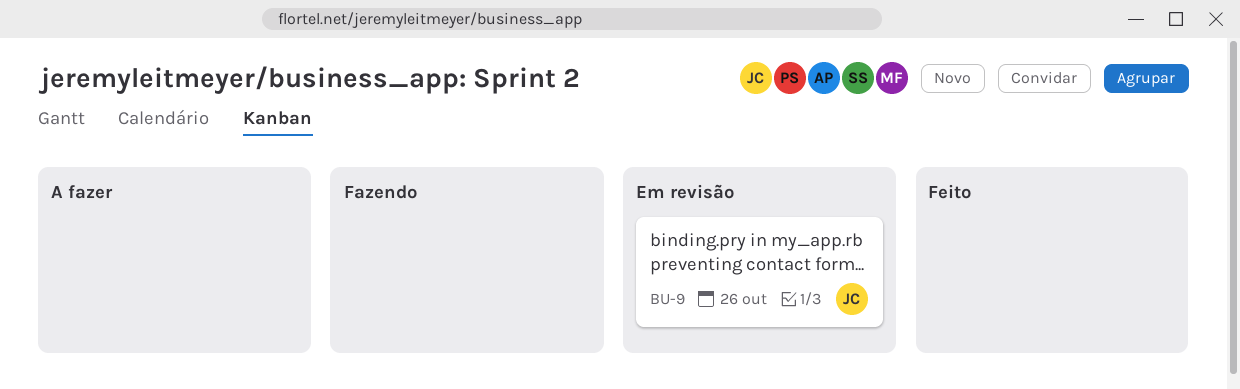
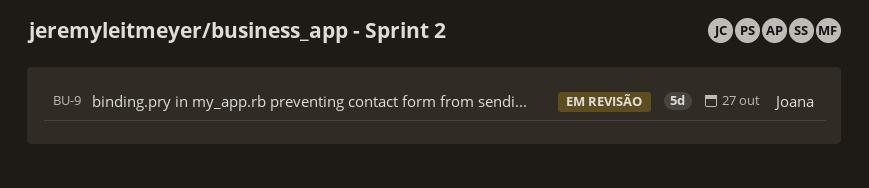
BU-9, due: Oct 26 -> Oct 27

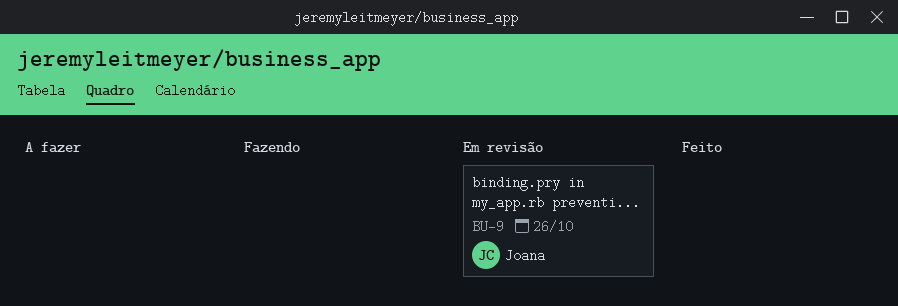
BU-9, due: Oct 27 -> Oct 26

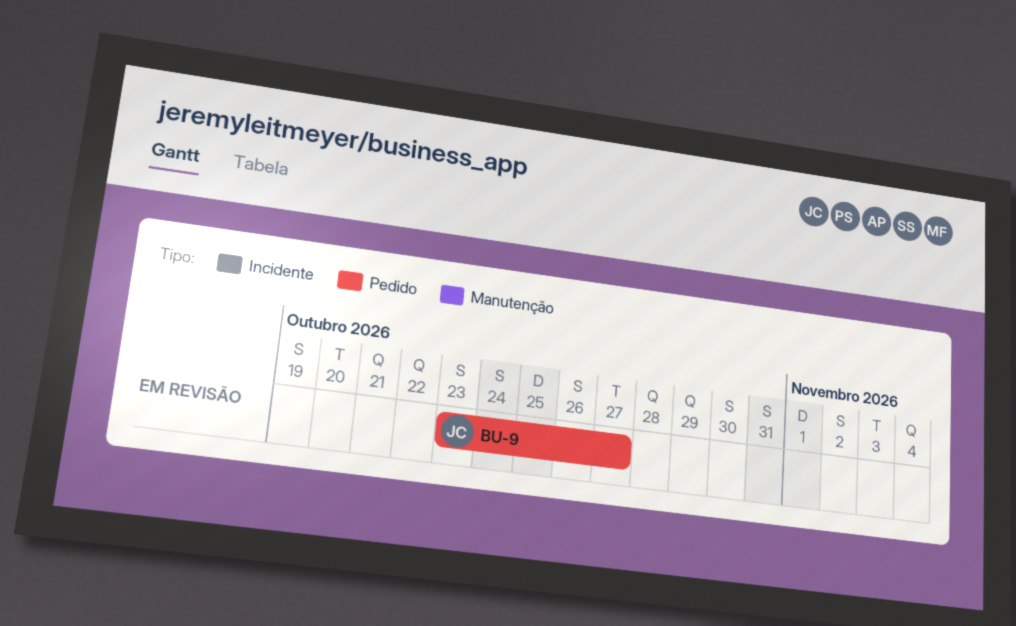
BU-9, due: Oct 26 -> Oct 27

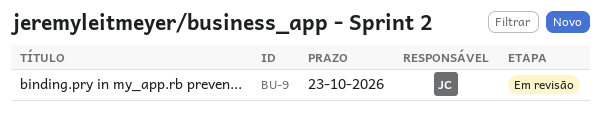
BU-9, due: Oct 27 -> Oct 23

